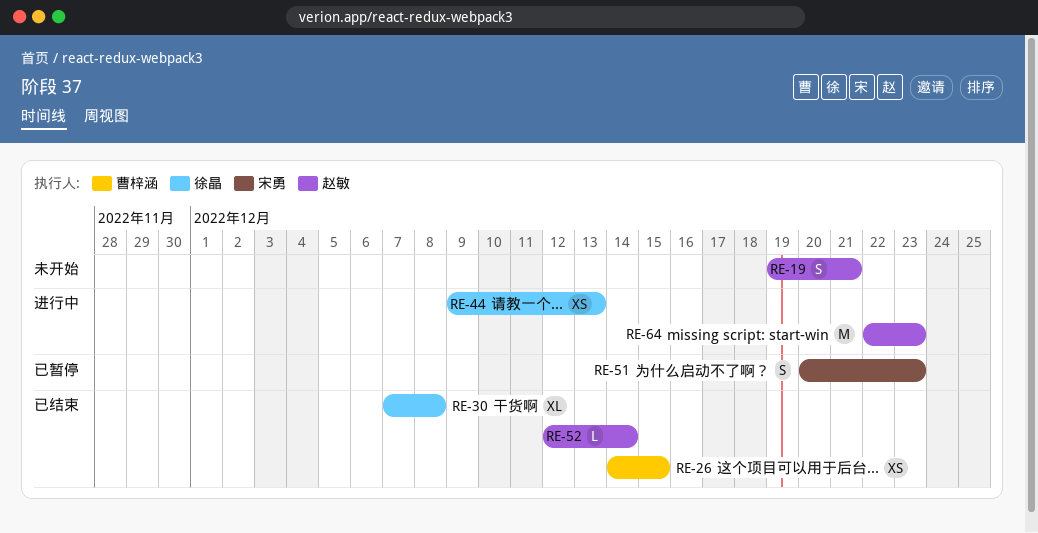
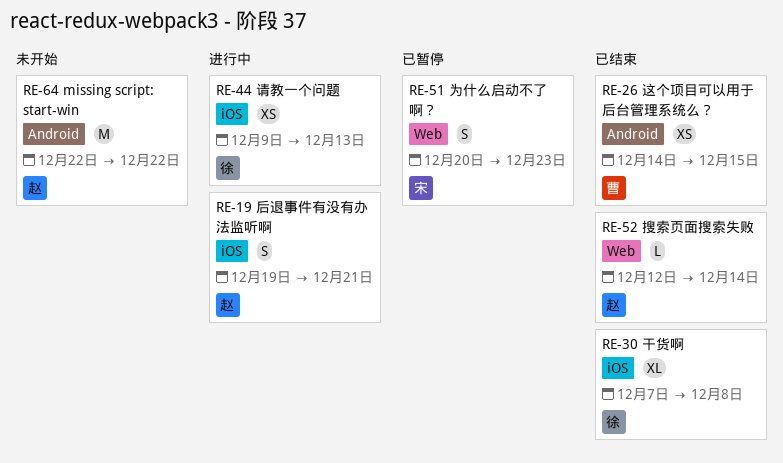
RE-19, status: 未开始 -> 进行中
RE-64, status: 进行中 -> 未开始
RE-64, due: Dec 23 -> Dec 22

